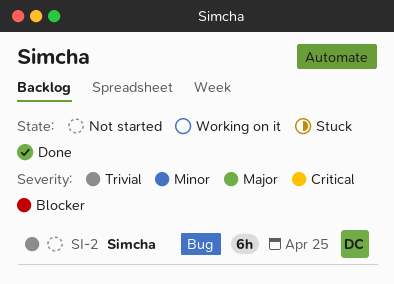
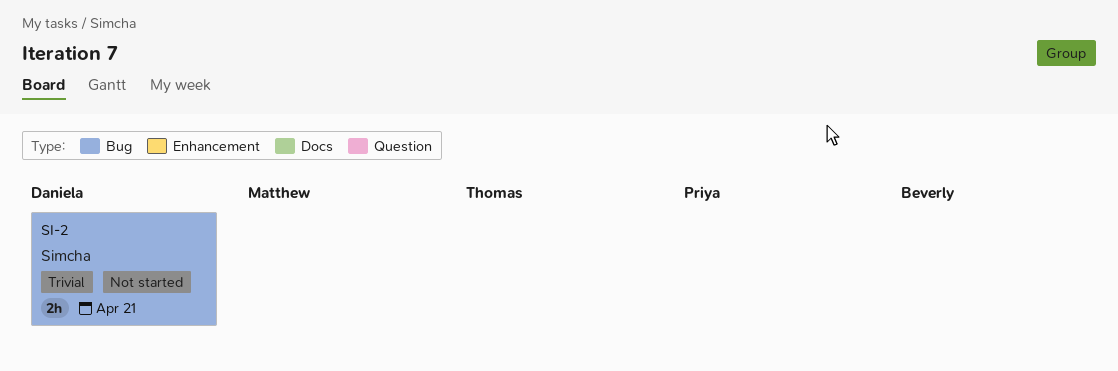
SI-2, estimate: 6h -> 2h
SI-2, due: Apr 25 -> Apr 21

